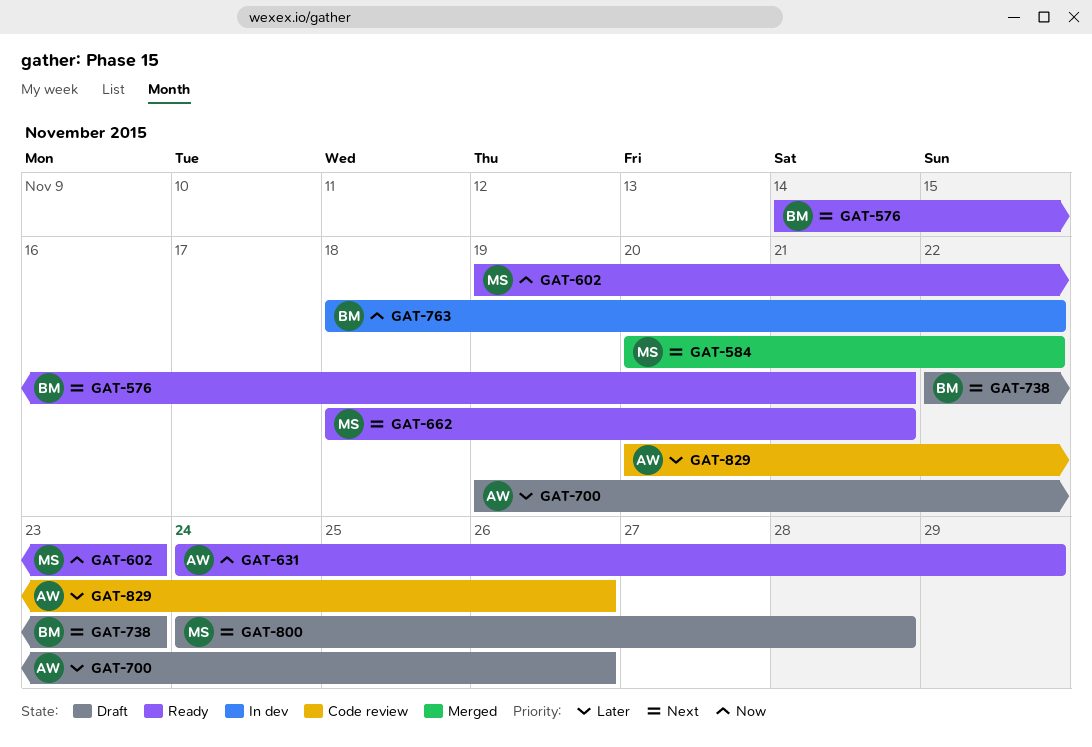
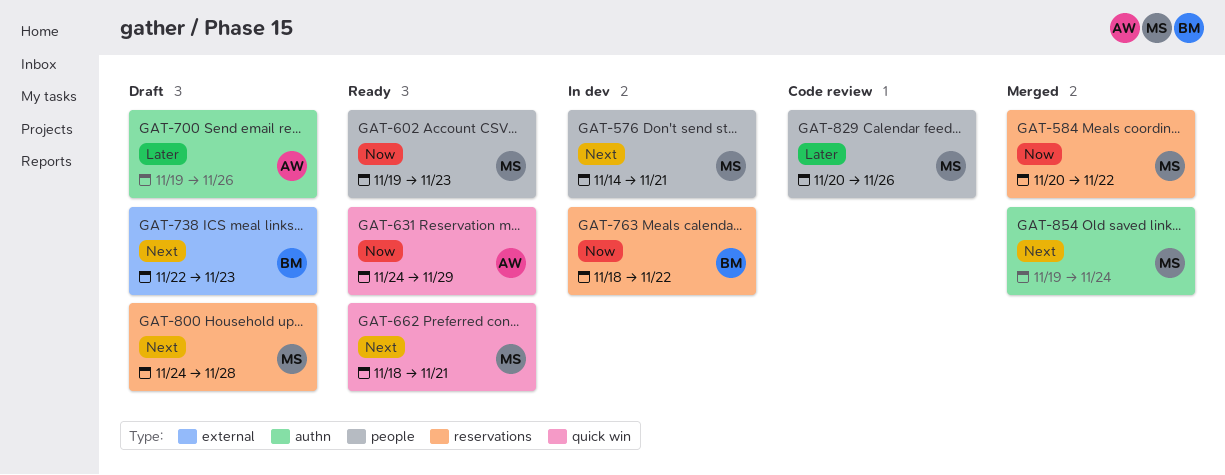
GAT-576, status: Ready -> In dev
GAT-576, owner: BM -> MS
GAT-584, priority: Next -> Now
GAT-829, owner: AW -> MS
GAT-854: none -> present

